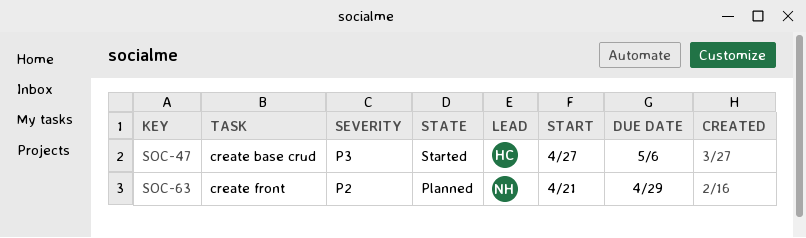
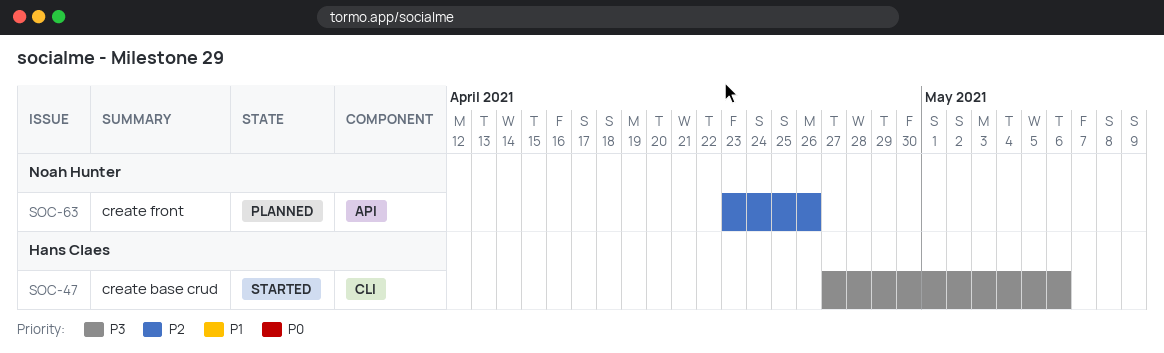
SOC-63, start: Apr 21 -> Apr 23
SOC-63, due: Apr 29 -> Apr 26

